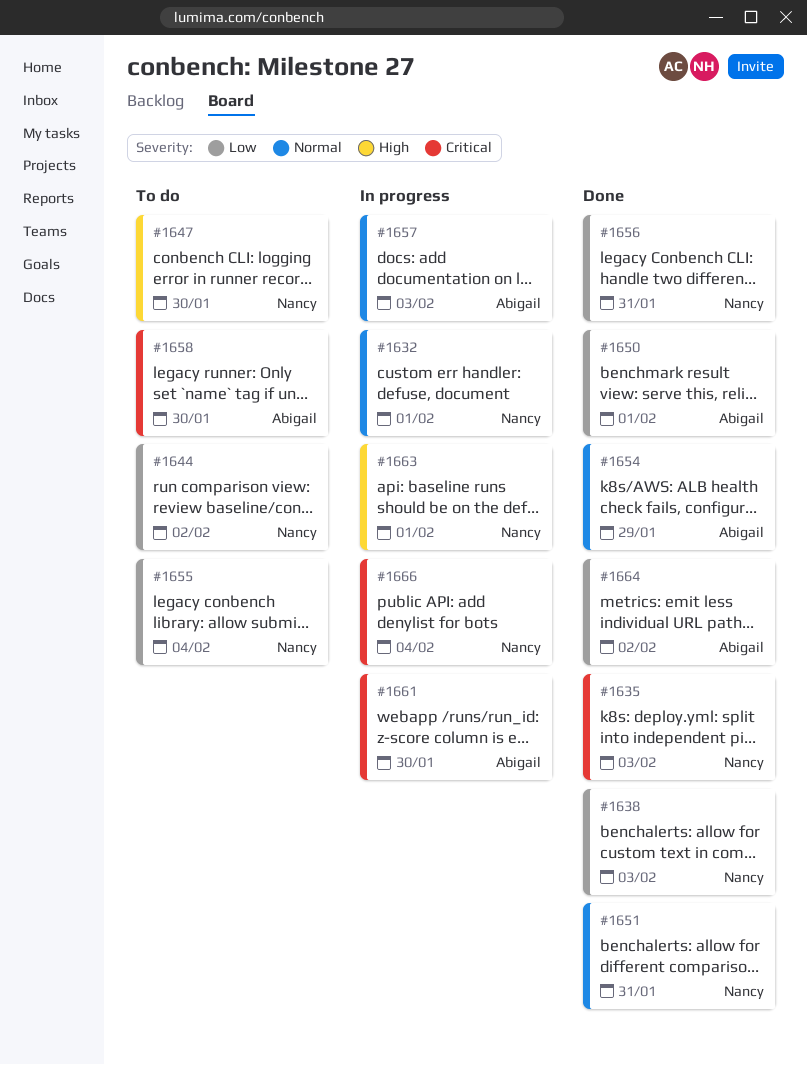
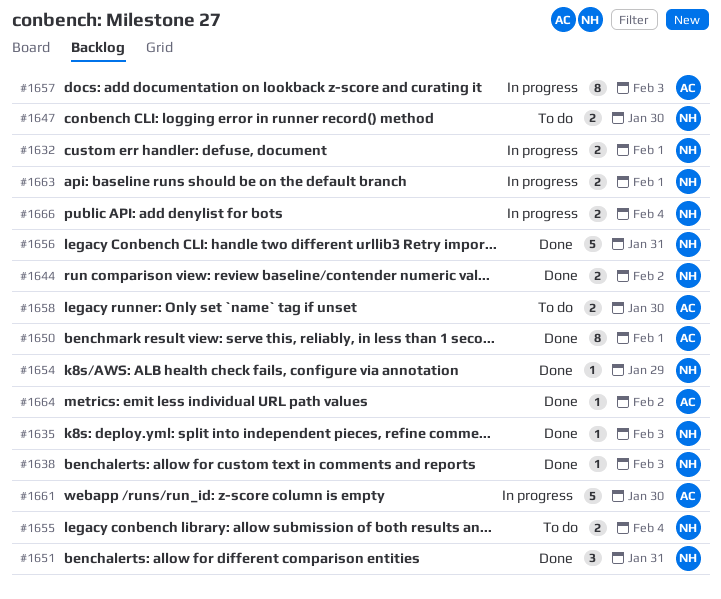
#1644, status: To do -> Done
#1654, owner: Abigail -> Nancy

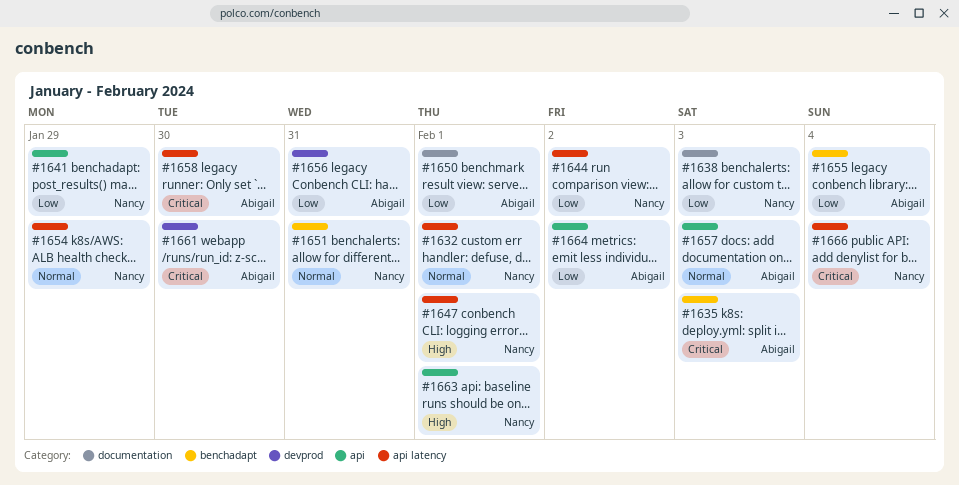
#1635, owner: Nancy -> Abigail
#1641: none -> present
#1647, day: Jan 30 -> Feb 1
#1655, owner: Nancy -> Abigail
#1656, owner: Nancy -> Abigail

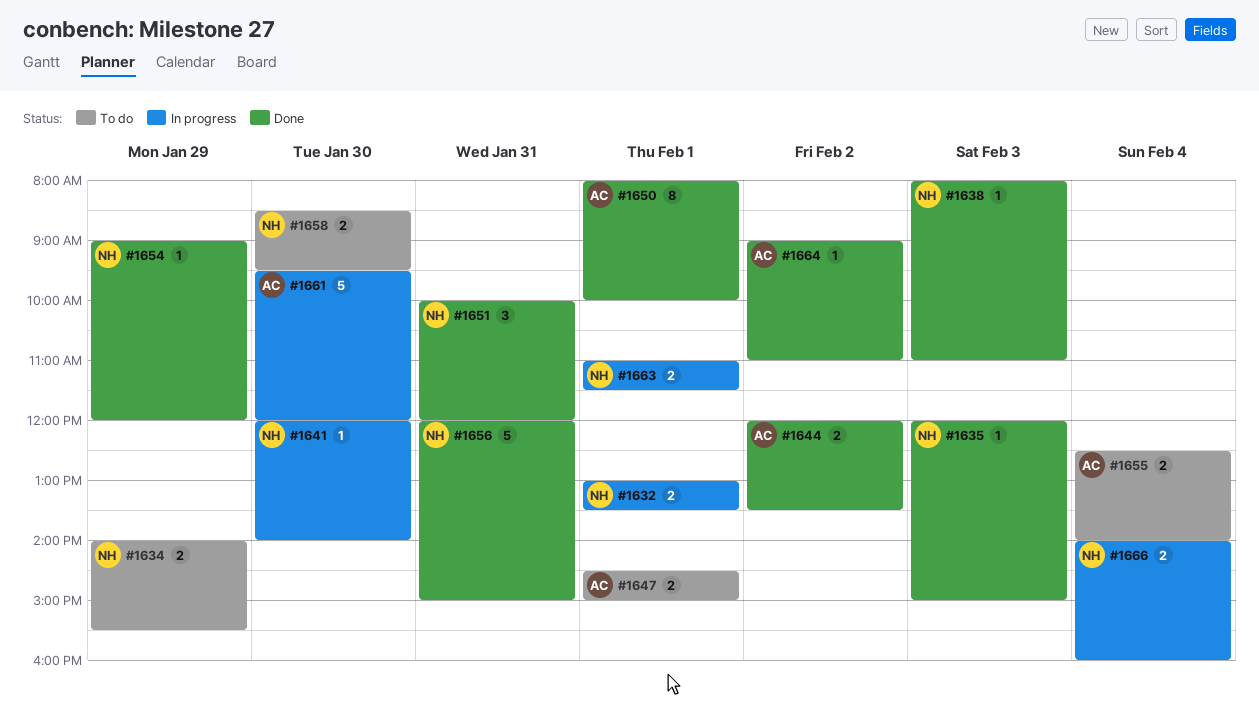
#1634: none -> present
#1635, owner: Abigail -> Nancy
#1641, day: Jan 29 -> Jan 30
#1644, owner: Nancy -> Abigail
#1647, owner: Nancy -> Abigail
#1656, owner: Abigail -> Nancy
#1657: present -> none
#1658, owner: Abigail -> Nancy

